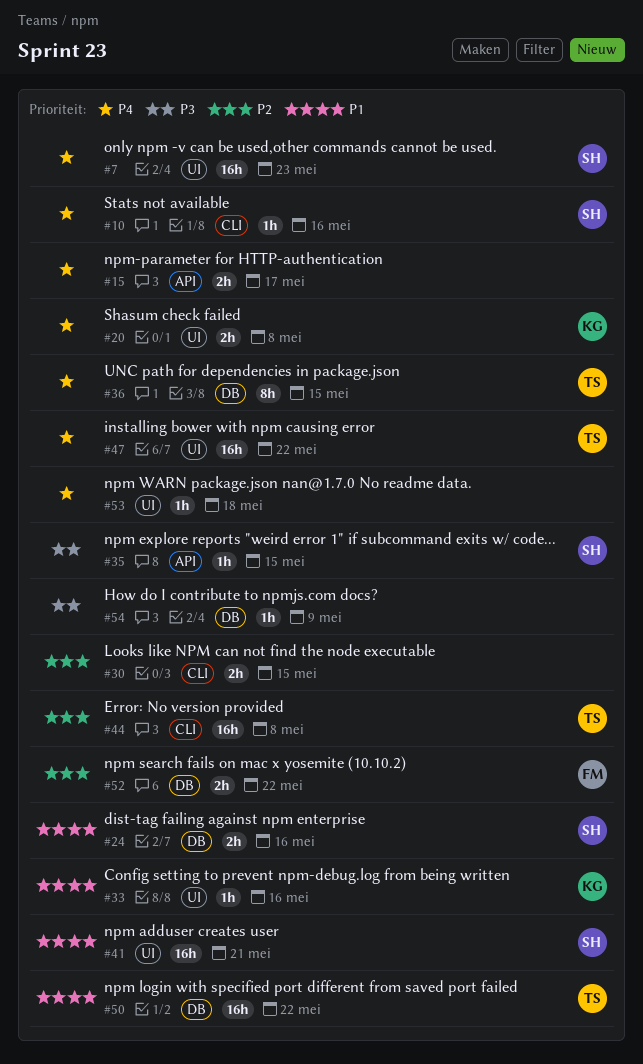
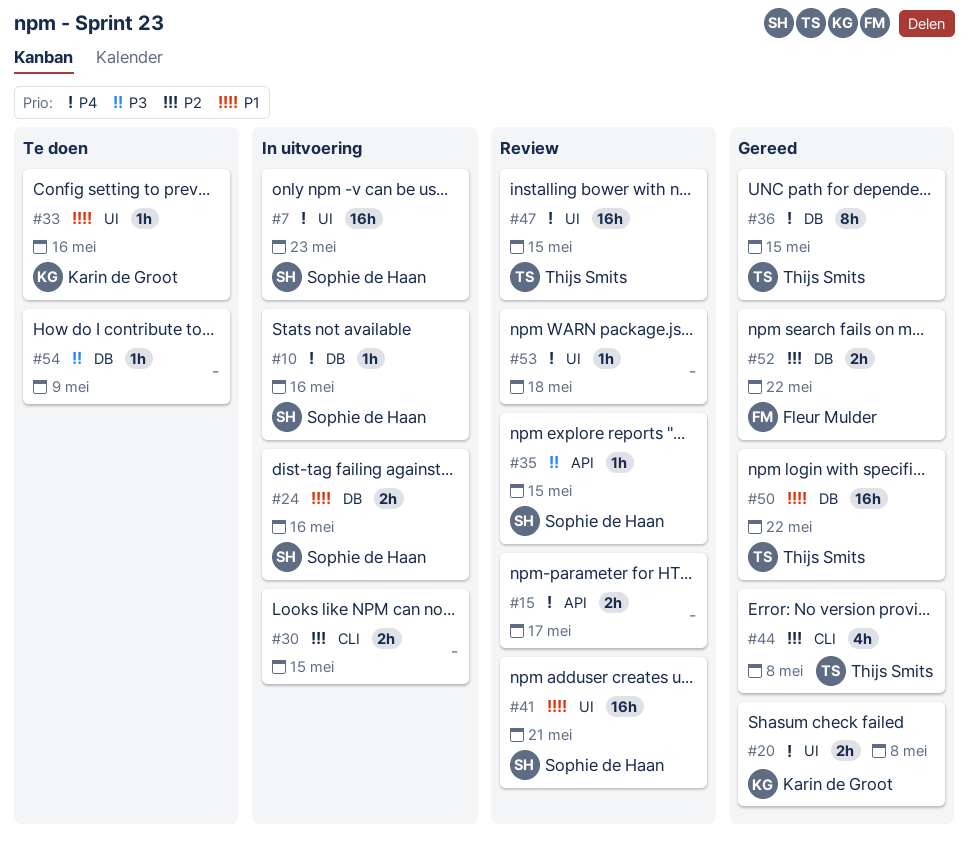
#10, label: CLI -> DB
#44, estimate: 16h -> 4h
#47, due: May 22 -> May 15

